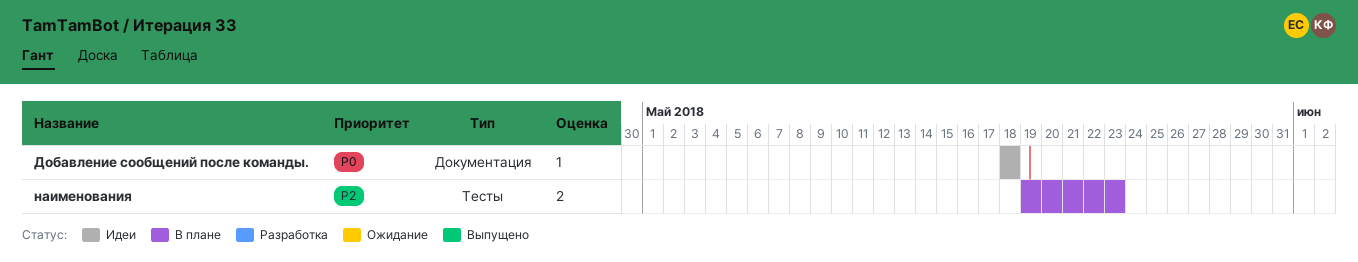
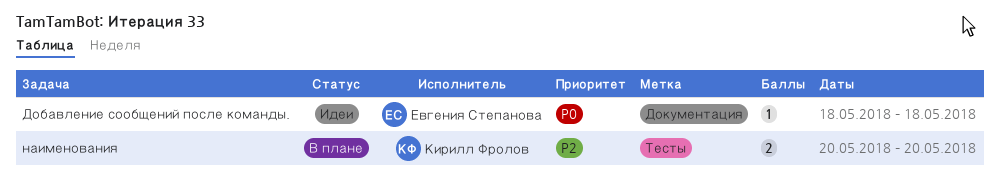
наименования, start: May 19 -> May 20
наименования, due: May 23 -> May 20

